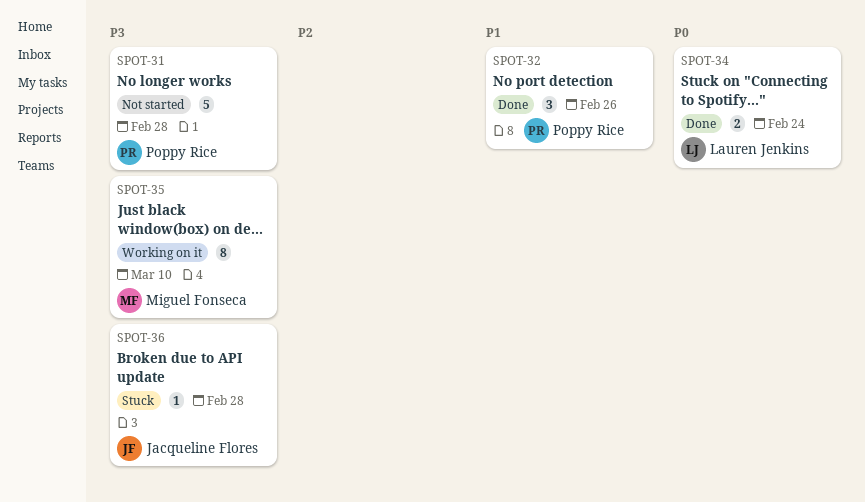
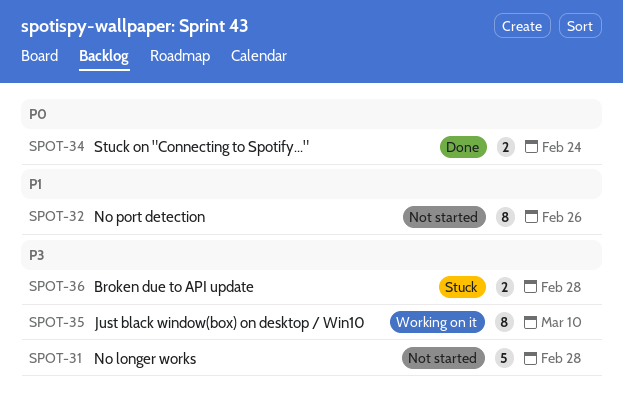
SPOT-32, status: Done -> Not started
SPOT-32, estimate: 3 -> 8
SPOT-36, estimate: 1 -> 2

